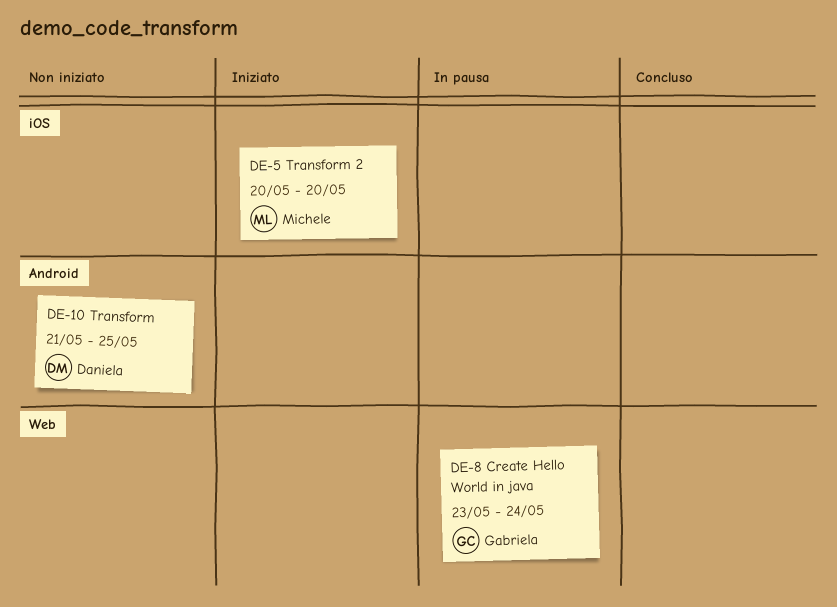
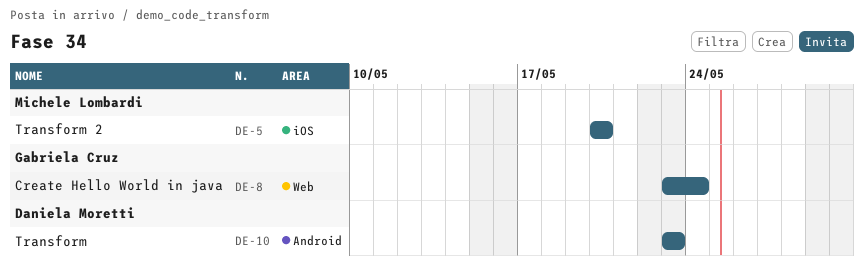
DE-10, start: May 21 -> May 23
DE-10, due: May 25 -> May 23

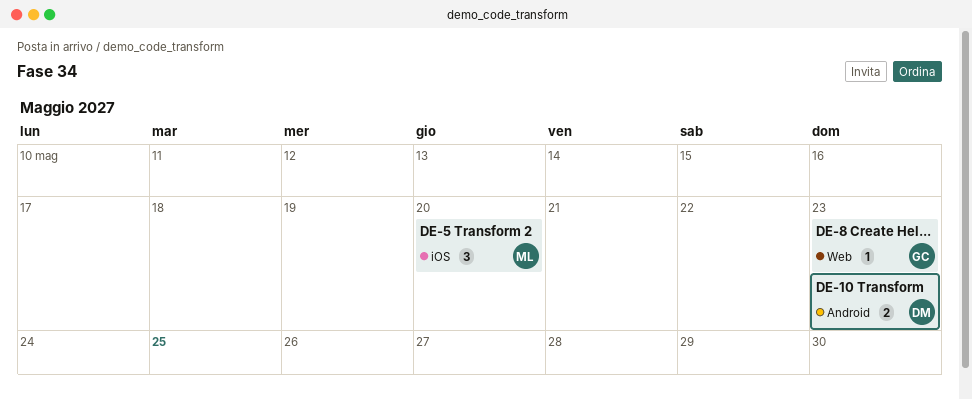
DE-8, due: May 24 -> May 23

